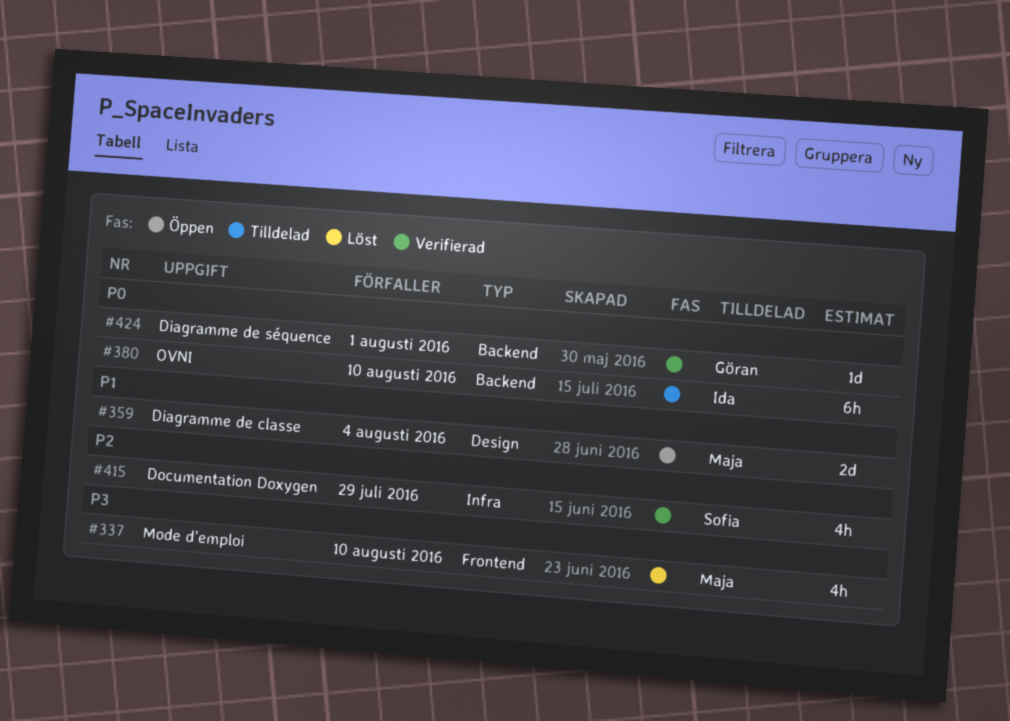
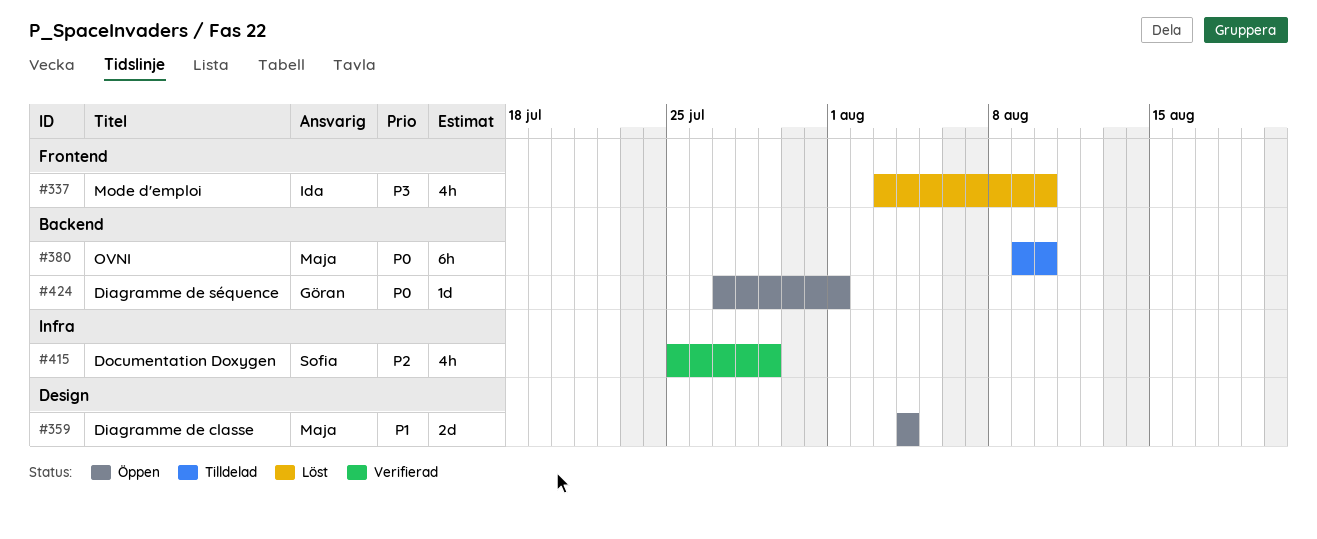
#337, owner: Maja -> Ida
#380, owner: Ida -> Maja
#424, status: Verifierad -> Öppen

